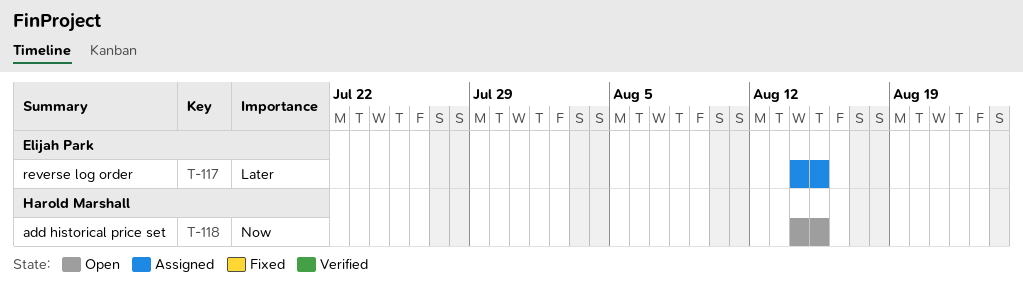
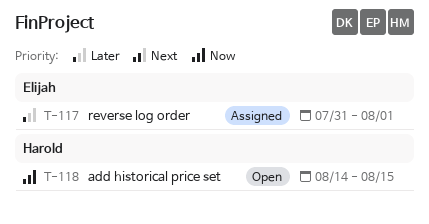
T-117, start: Aug 14 -> Jul 31
T-117, due: Aug 15 -> Aug 1

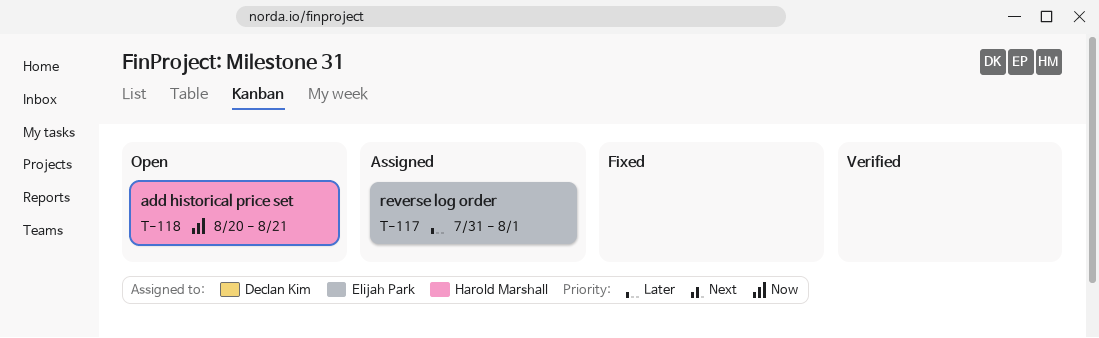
T-118, start: Aug 14 -> Aug 20
T-118, due: Aug 15 -> Aug 21

